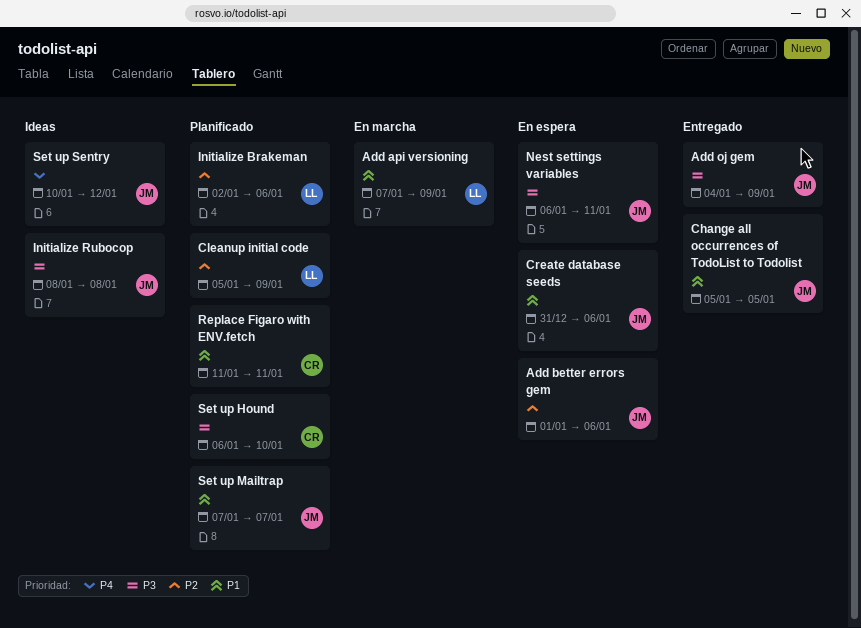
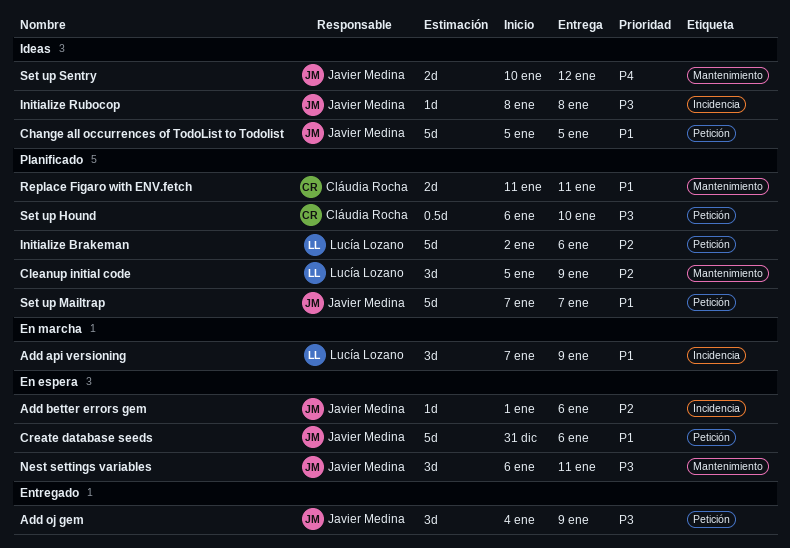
Change all occurrences of TodoList to Todolist, status: Entregado -> Ideas

